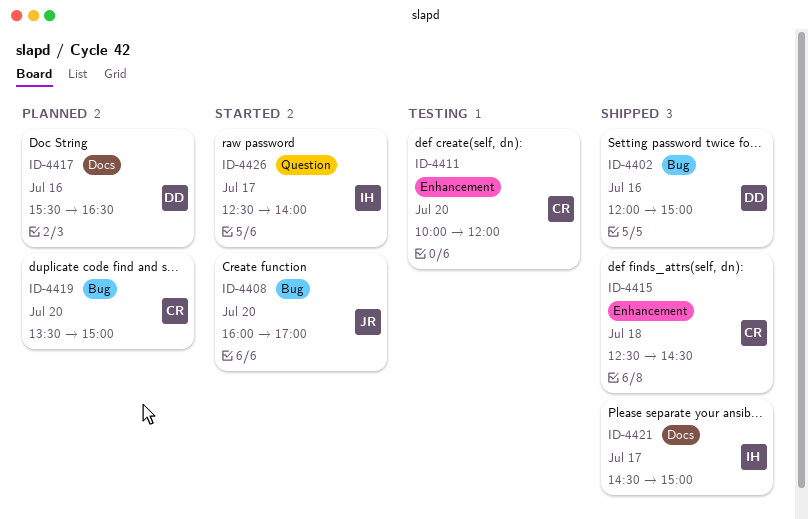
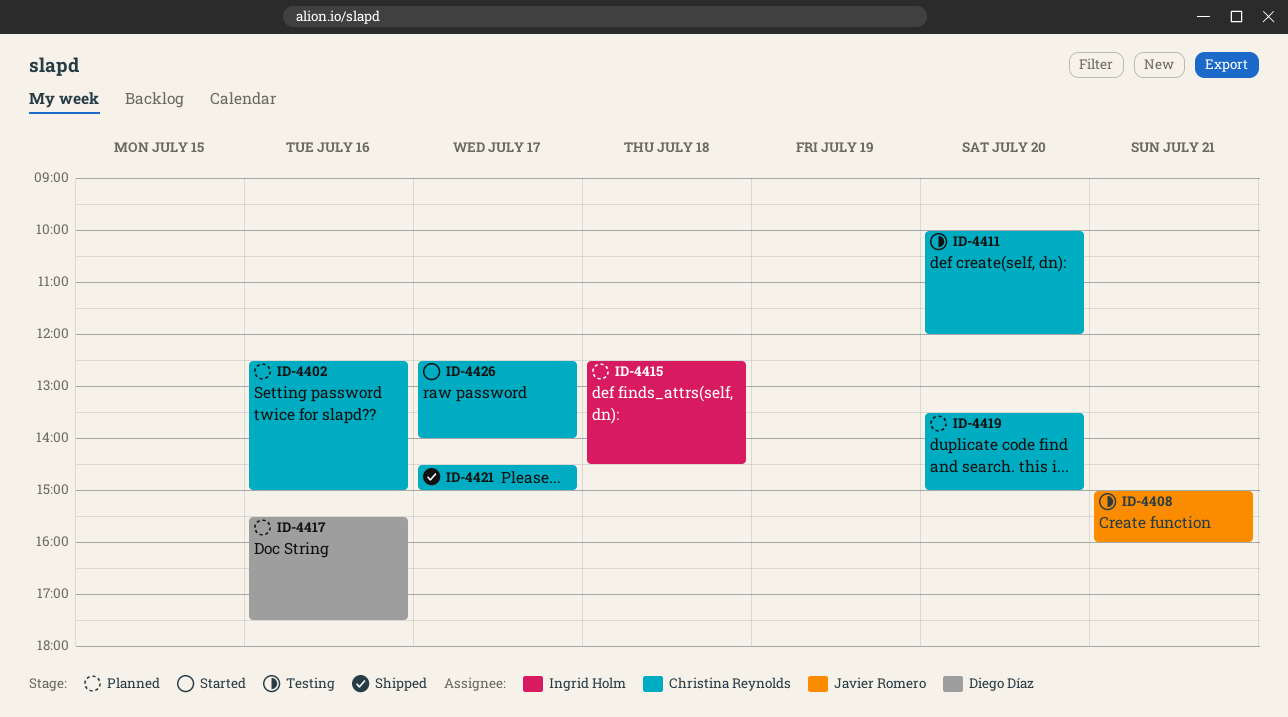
ID-4402, status: Shipped -> Planned
ID-4402, owner: Diego Díaz -> Christina Reynolds
ID-4402, begins: 12:00 -> 12:30
ID-4408, status: Started -> Testing
ID-4408, day: Jul 20 -> Jul 21
ID-4408, begins: 16:00 -> 15:00
ID-4408, ends: 17:00 -> 16:00
ID-4415, status: Shipped -> Planned
ID-4415, owner: Christina Reynolds -> Ingrid Holm
ID-4417, ends: 16:30 -> 17:30
ID-4421, owner: Ingrid Holm -> Christina Reynolds
ID-4426, owner: Ingrid Holm -> Christina Reynolds

